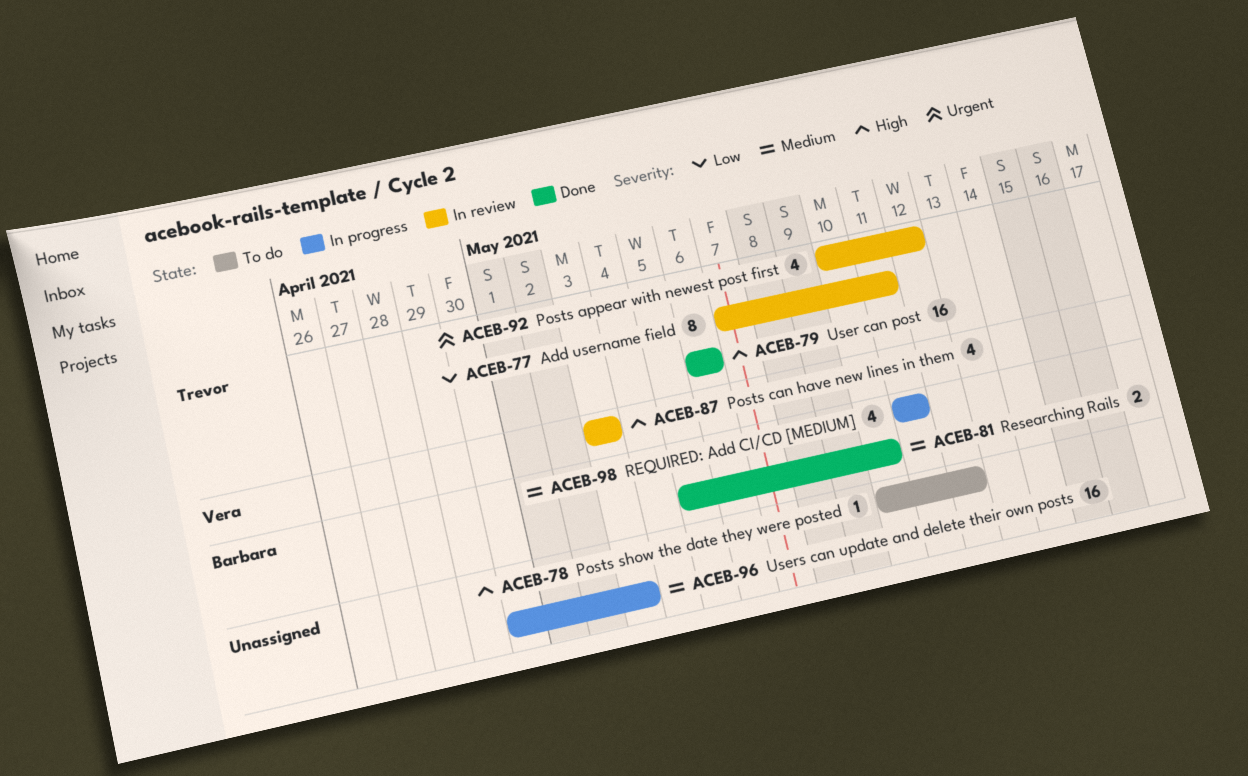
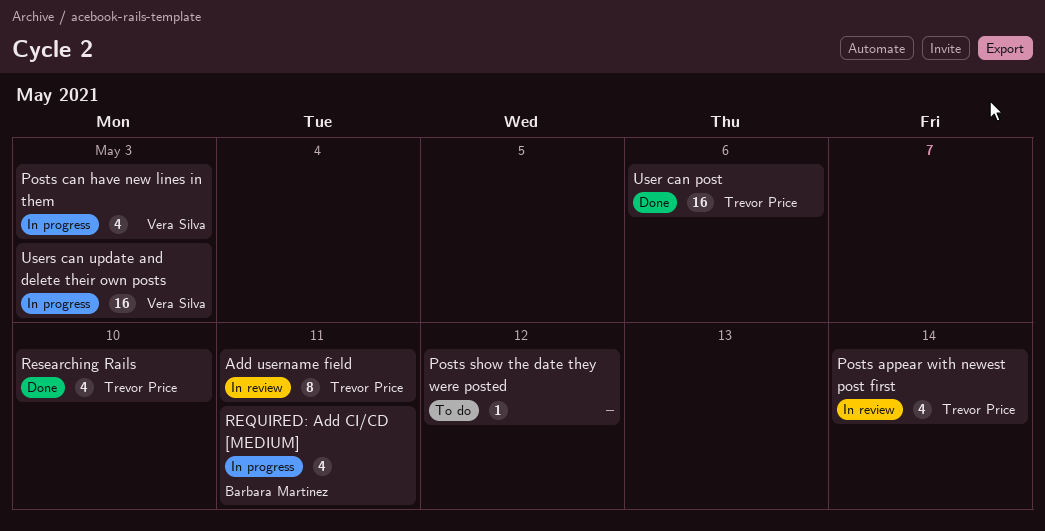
Posts appear with newest post first, due: May 12 -> May 14
Posts can have new lines in them, status: In review -> In progress
Researching Rails, owner: Barbara Martinez -> Trevor Price
Researching Rails, estimate: 2 -> 4
Users can update and delete their own posts, owner: none -> Vera Silva

